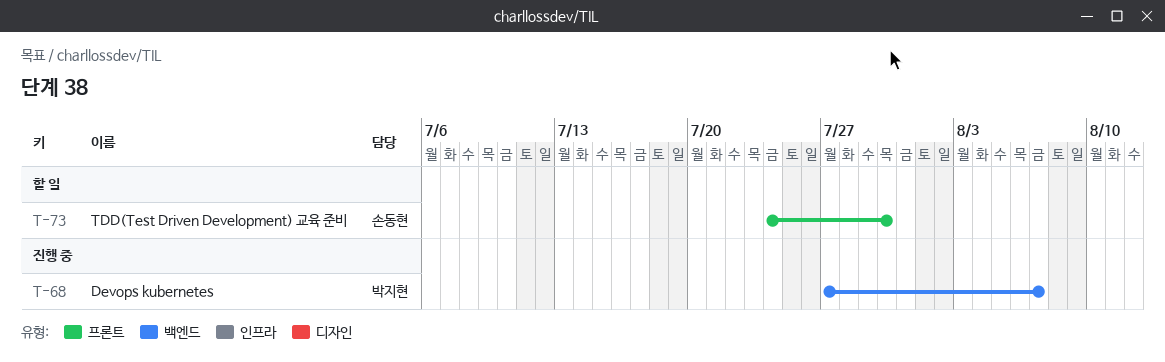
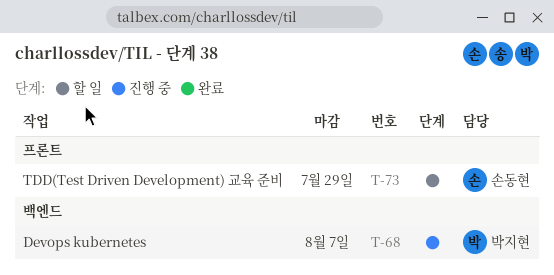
T-73, due: Jul 30 -> Jul 29

